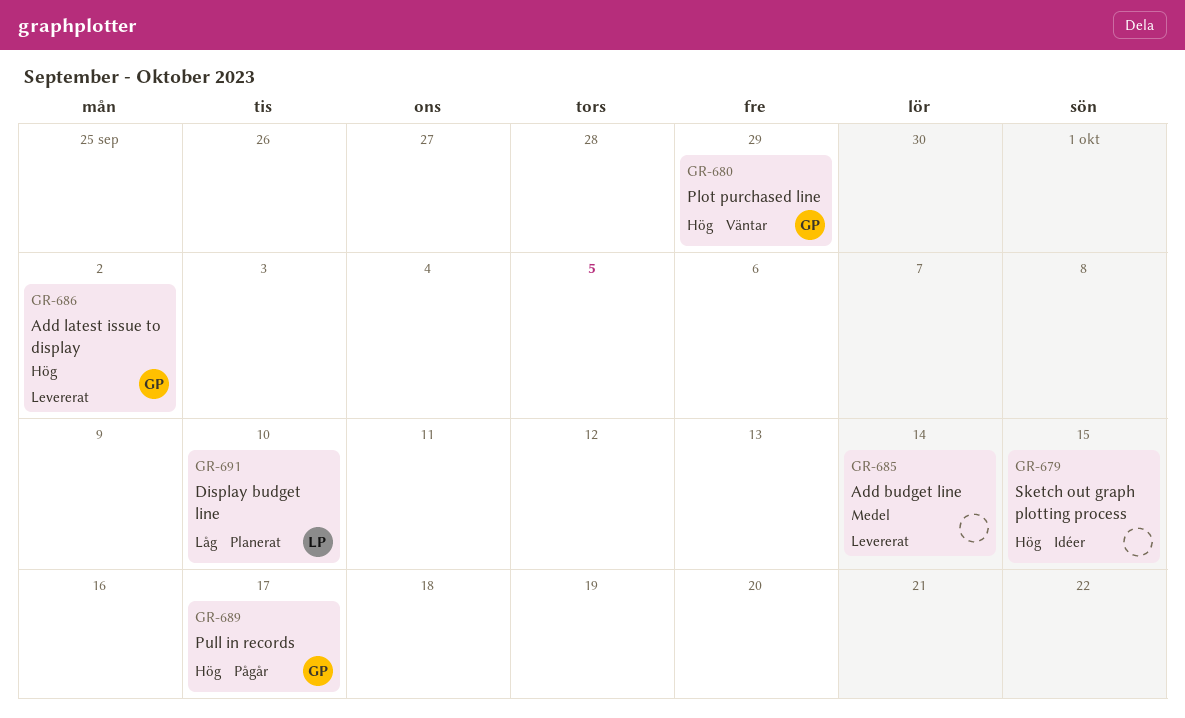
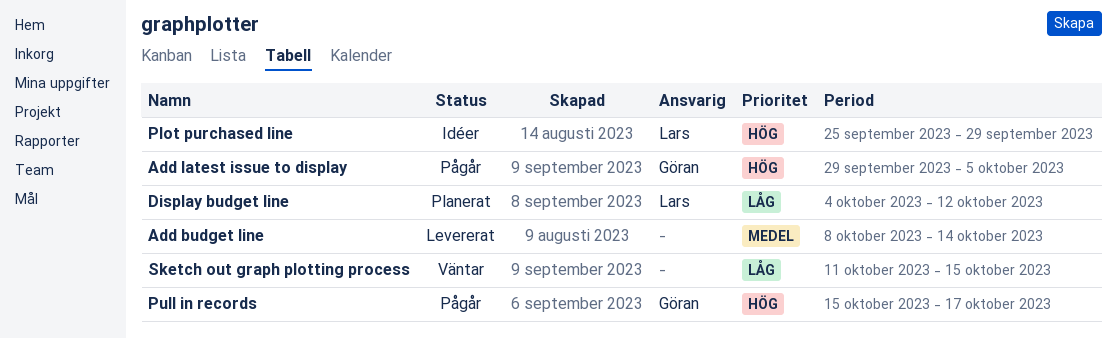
Add latest issue to display, status: Levererat -> Pågår
Add latest issue to display, due: Oct 2 -> Oct 5
Display budget line, due: Oct 10 -> Oct 12
Plot purchased line, status: Väntar -> Idéer
Plot purchased line, owner: Göran -> Lars
Sketch out graph plotting process, status: Idéer -> Väntar
Sketch out graph plotting process, priority: Hög -> Låg

